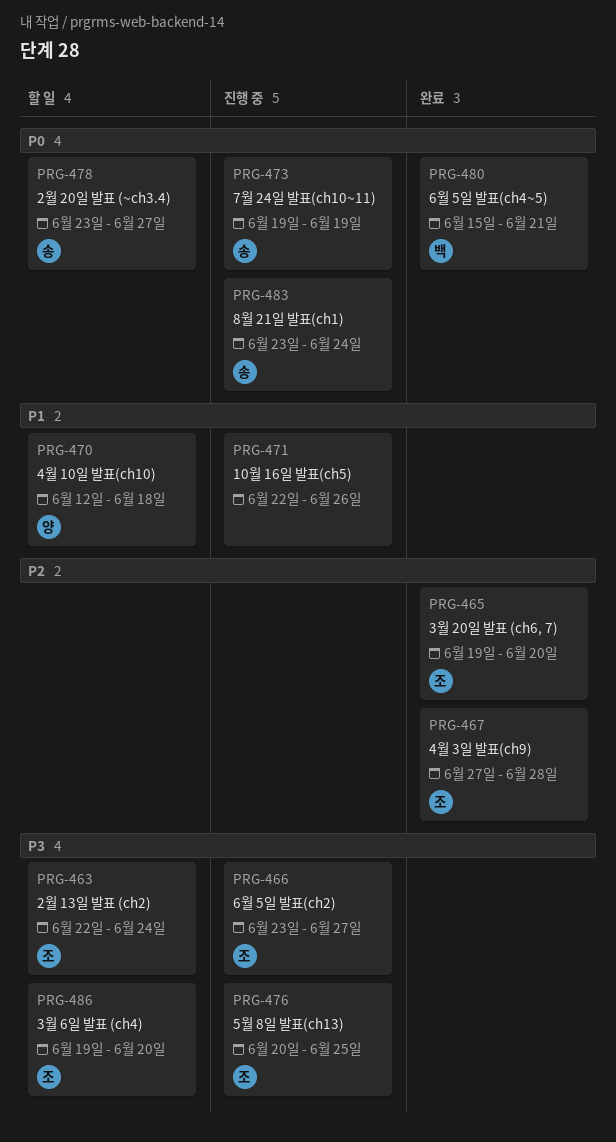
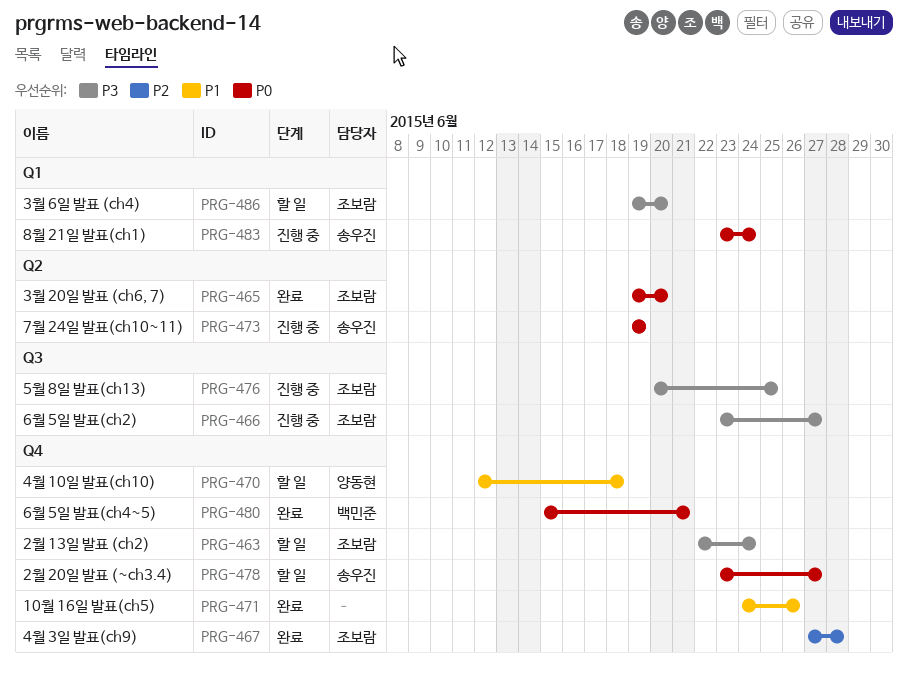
PRG-465, priority: P2 -> P0
PRG-471, status: 진행 중 -> 완료
PRG-471, start: Jun 22 -> Jun 24

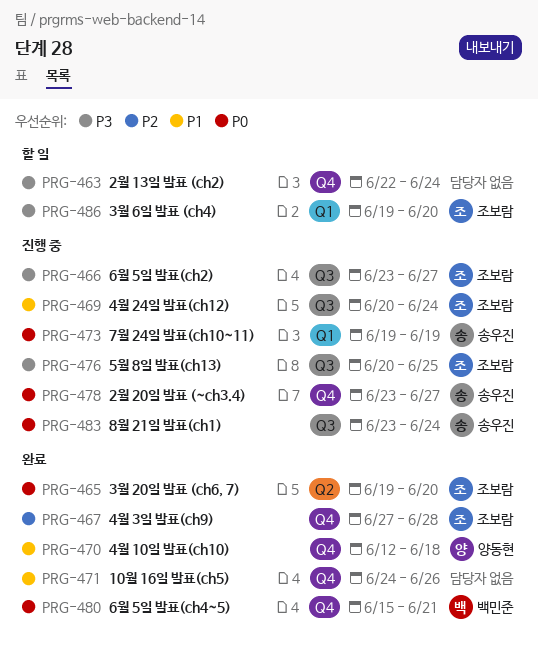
PRG-463, owner: 조보람 -> none
PRG-469: none -> present
PRG-470, status: 할 일 -> 완료
PRG-473, label: Q2 -> Q1
PRG-478, status: 할 일 -> 진행 중
PRG-483, label: Q1 -> Q3

